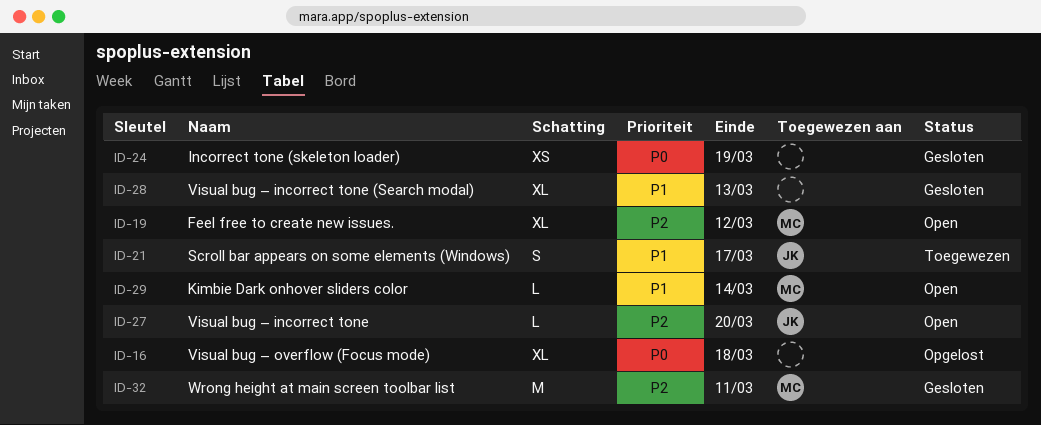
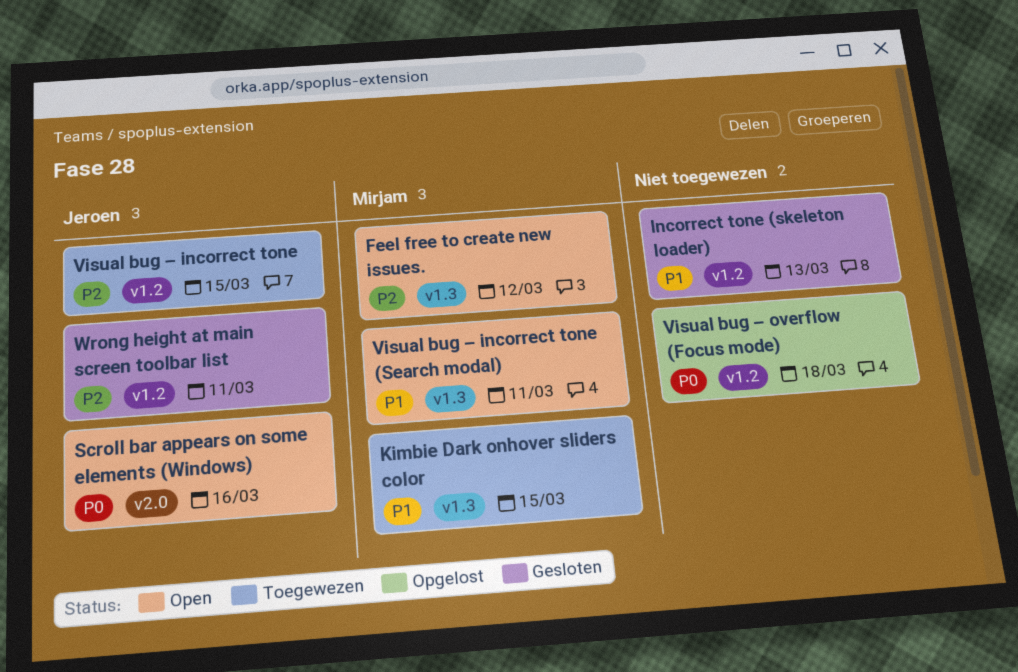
Incorrect tone (skeleton loader), priority: P0 -> P1
Incorrect tone (skeleton loader), due: Mar 19 -> Mar 13
Kimbie Dark onhover sliders color, status: Open -> Toegewezen
Kimbie Dark onhover sliders color, due: Mar 14 -> Mar 15
Scroll bar appears on some elements (Windows), status: Toegewezen -> Open
Scroll bar appears on some elements (Windows), priority: P1 -> P0
Scroll bar appears on some elements (Windows), due: Mar 17 -> Mar 16
Visual bug – incorrect tone, status: Open -> Toegewezen
Visual bug – incorrect tone, due: Mar 20 -> Mar 15
Visual bug – incorrect tone (Search modal), status: Gesloten -> Open
Visual bug – incorrect tone (Search modal), owner: none -> Mirjam
Visual bug – incorrect tone (Search modal), due: Mar 13 -> Mar 11
Wrong height at main screen toolbar list, owner: Mirjam -> Jeroen

